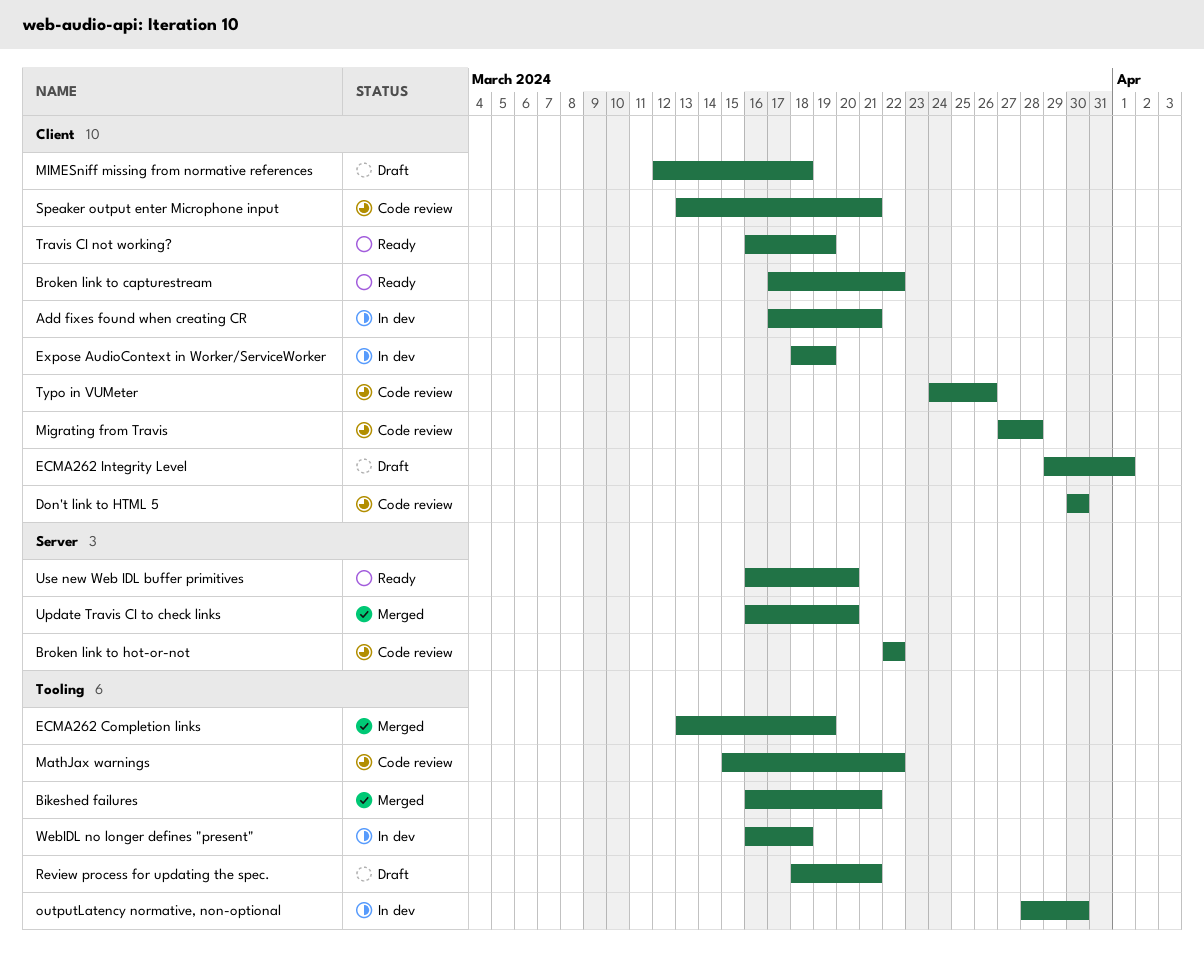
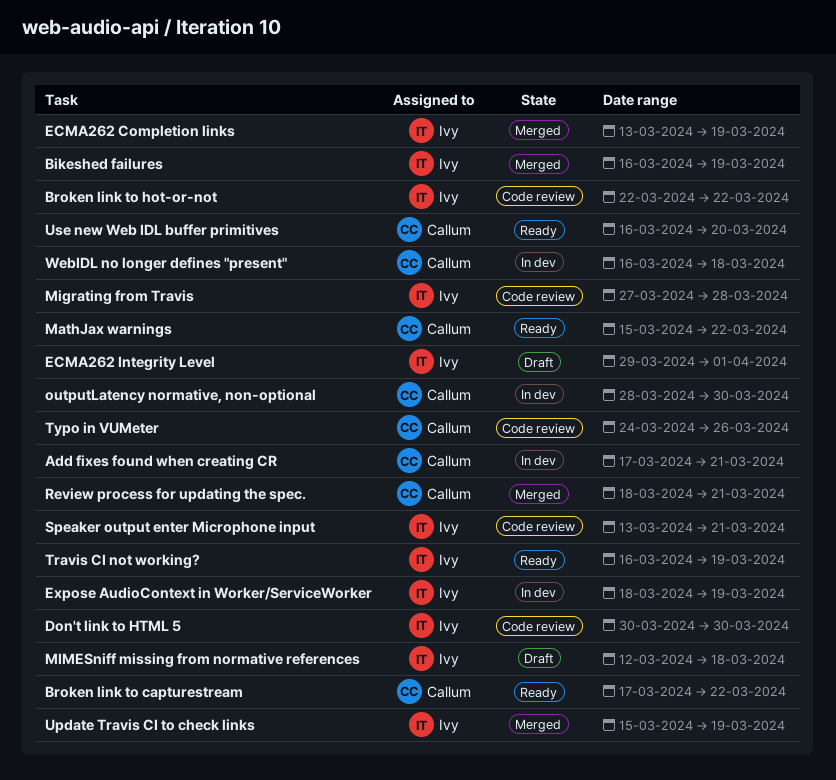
Bikeshed failures, due: Mar 21 -> Mar 19
MathJax warnings, status: Code review -> Ready
Review process for updating the spec., status: Draft -> Merged
Update Travis CI to check links, start: Mar 16 -> Mar 15
Update Travis CI to check links, due: Mar 20 -> Mar 19

